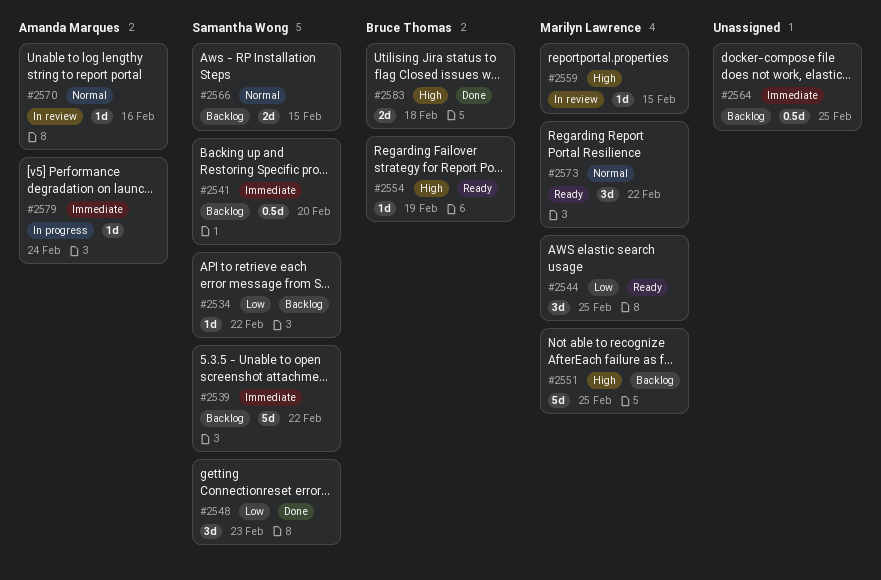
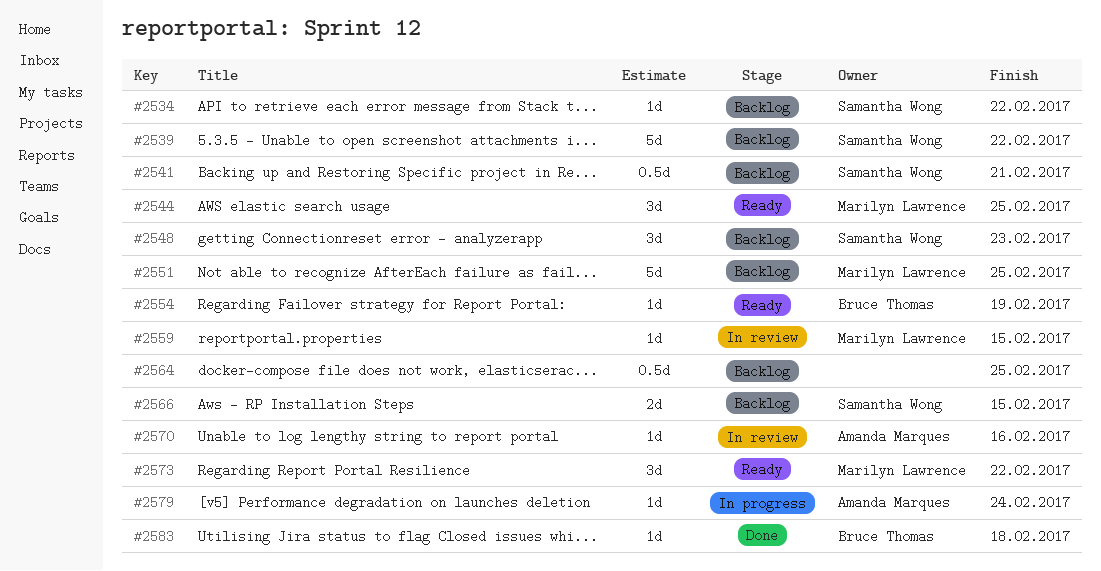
#2541, due: Feb 20 -> Feb 21
#2548, status: Done -> Backlog
#2583, estimate: 2d -> 1d

